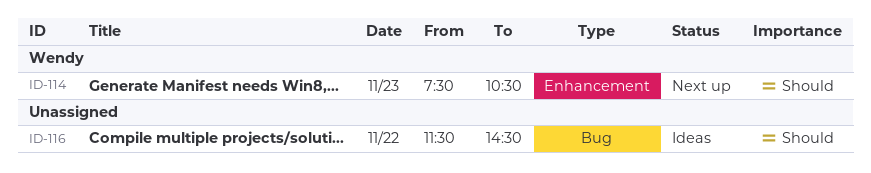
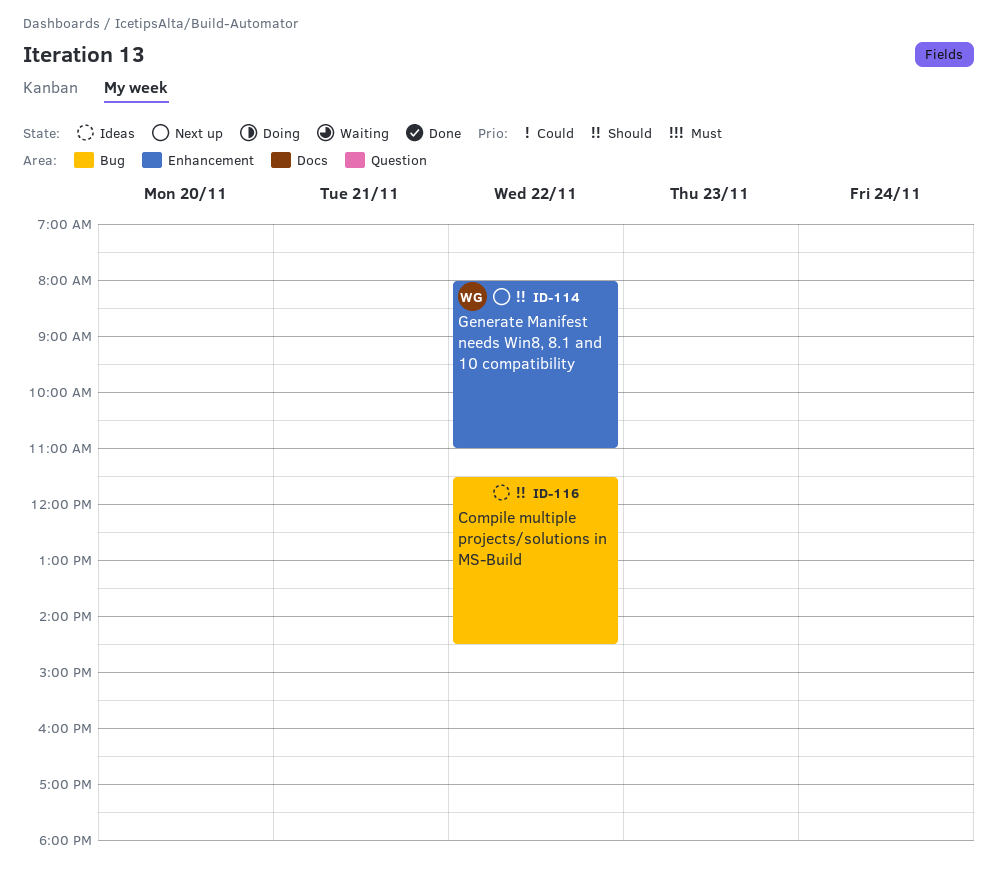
ID-114, day: Nov 23 -> Nov 22
ID-114, begins: 07:30 -> 08:00
ID-114, ends: 10:30 -> 11:00

